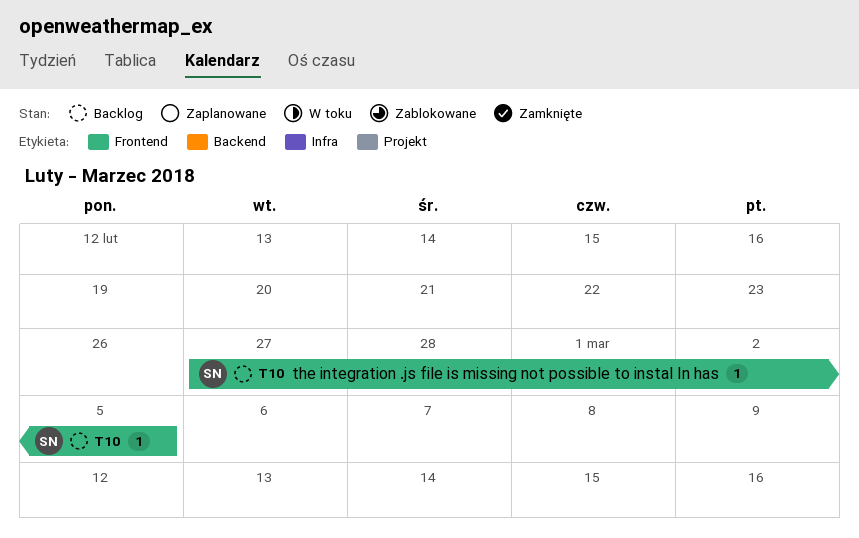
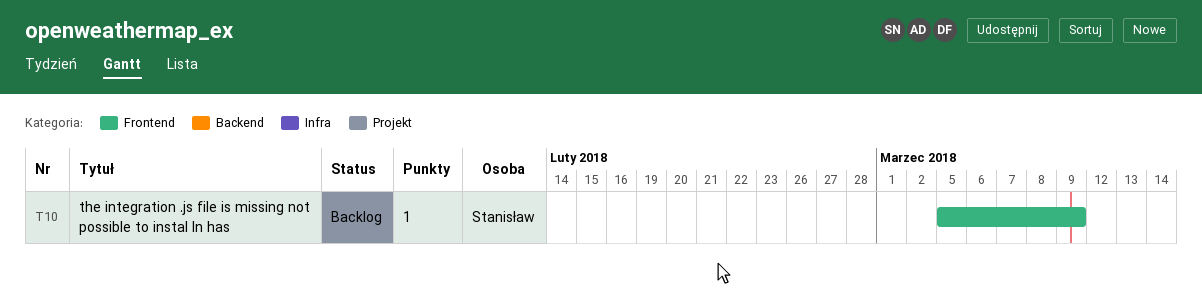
T10, start: Feb 27 -> Mar 5
T10, due: Mar 5 -> Mar 9

